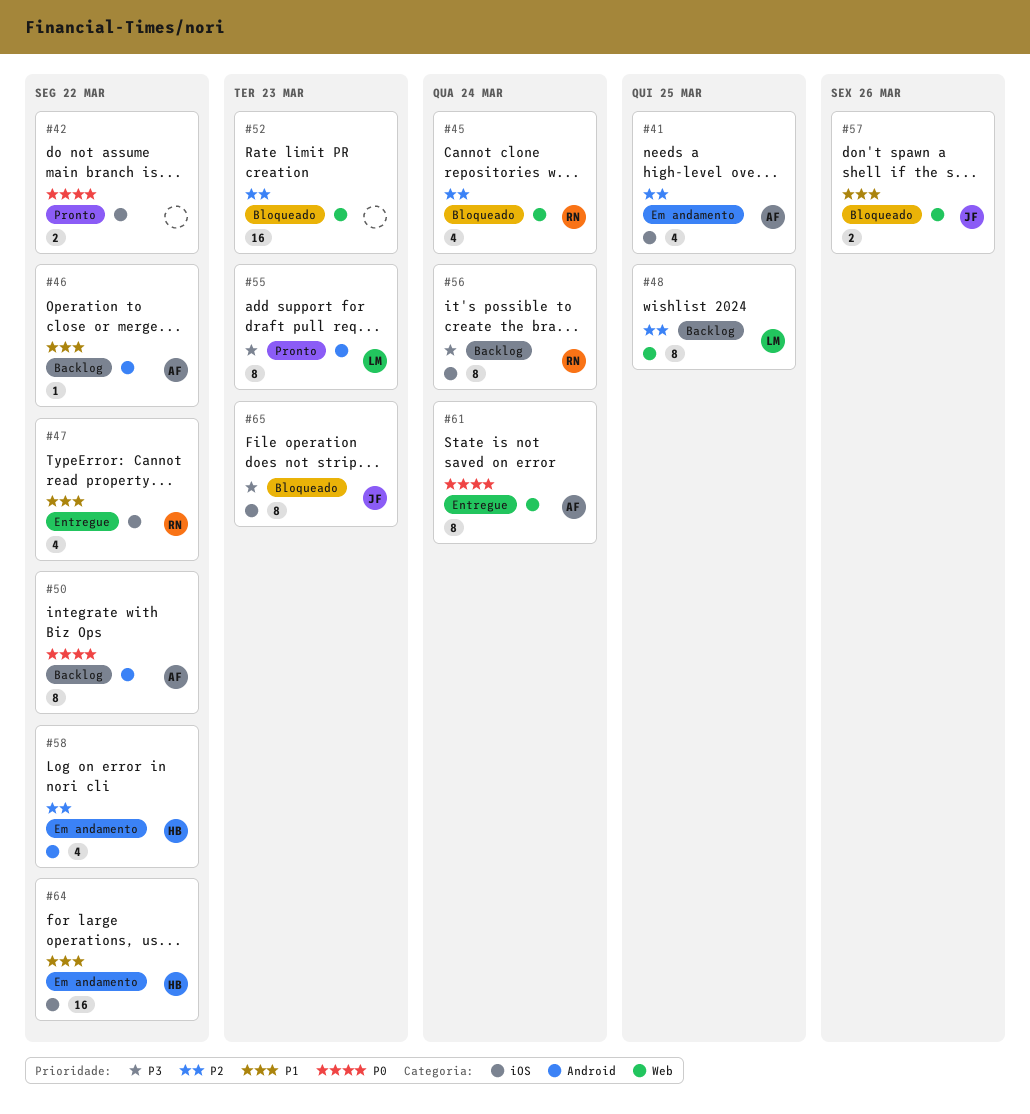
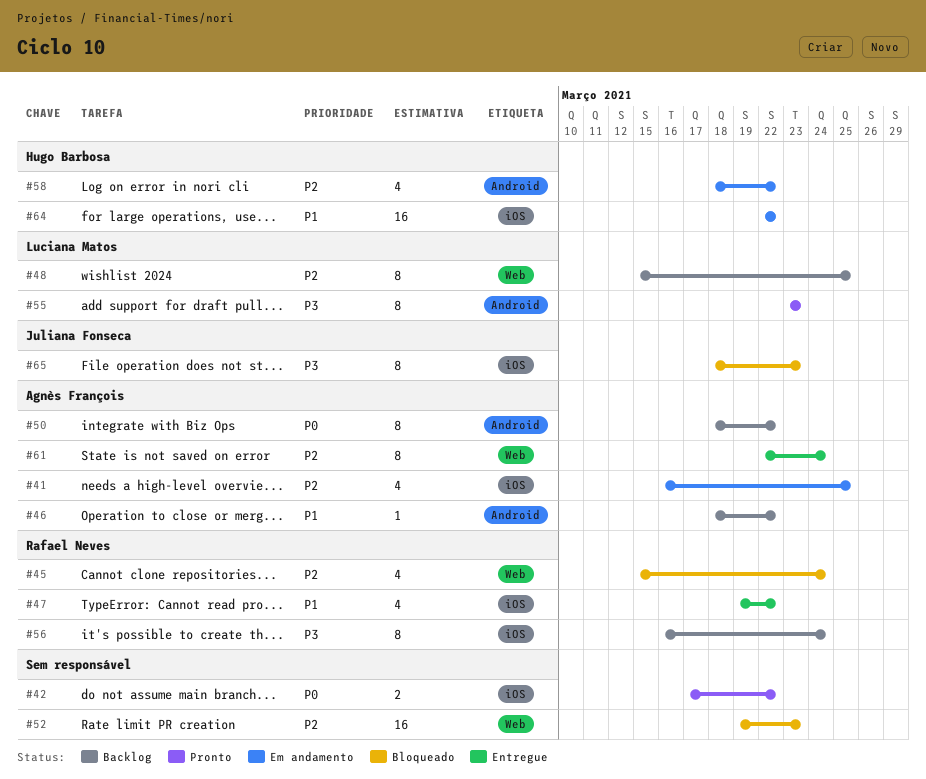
#57: present -> none
#61, priority: P0 -> P2

